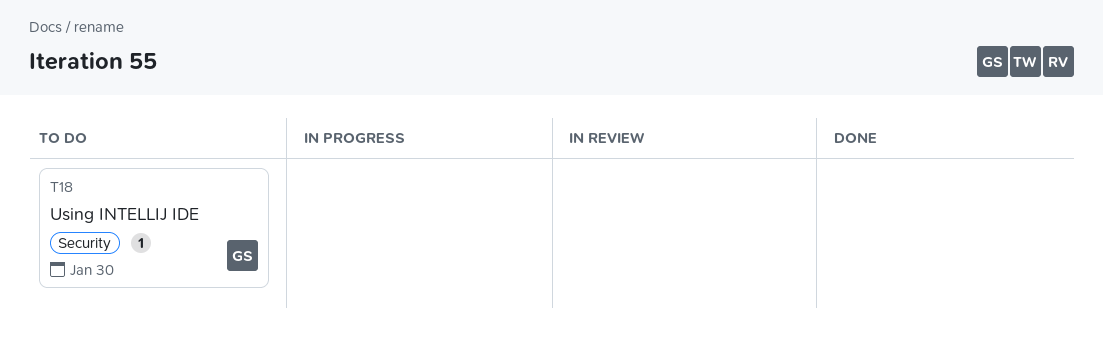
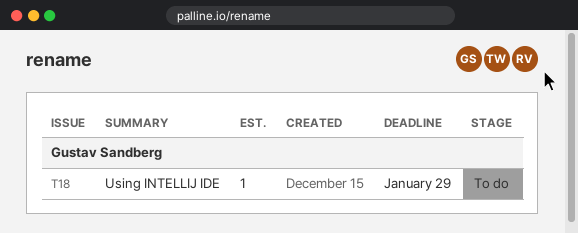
T18, due: Jan 30 -> Jan 29

